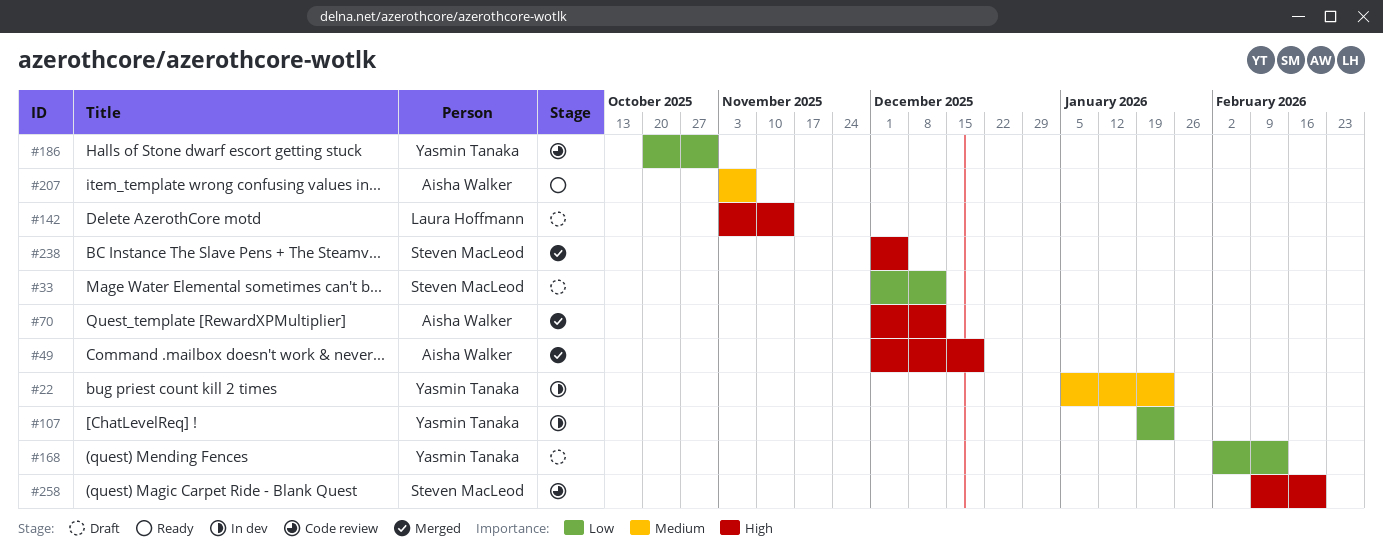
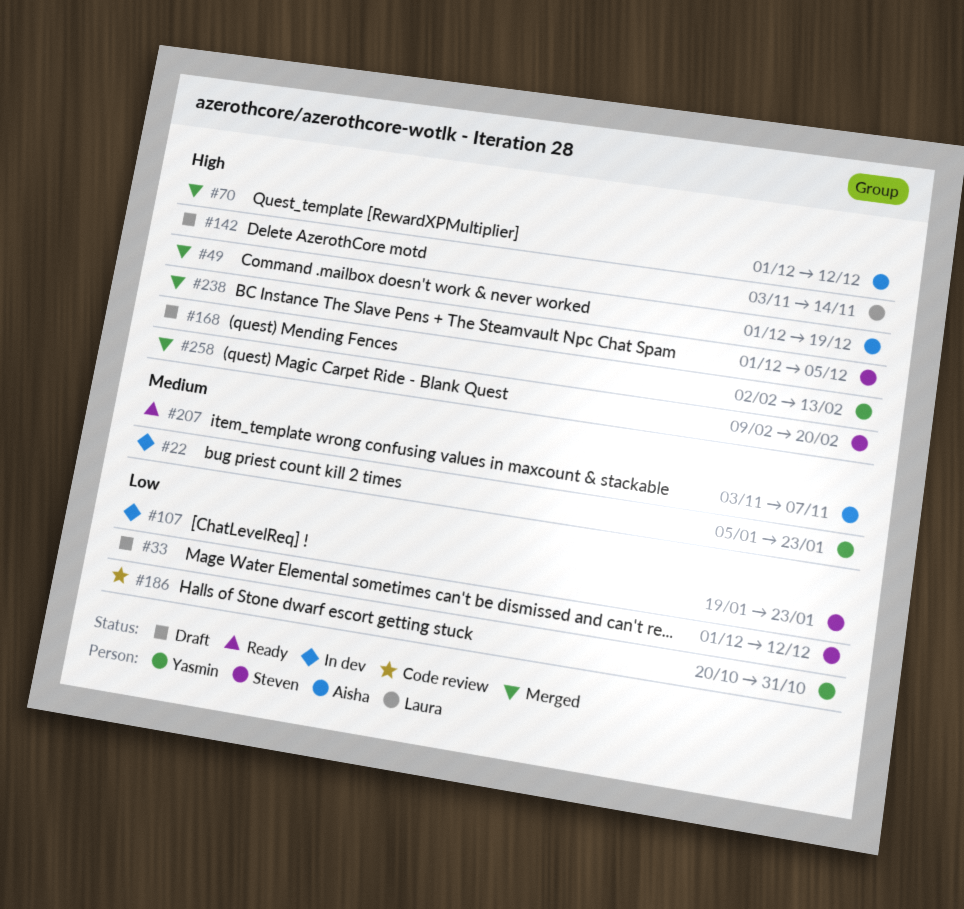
#107, owner: Yasmin Tanaka -> Steven MacLeod
#168, priority: Low -> High
#258, status: Code review -> Merged

